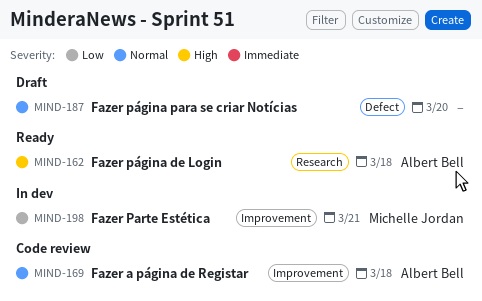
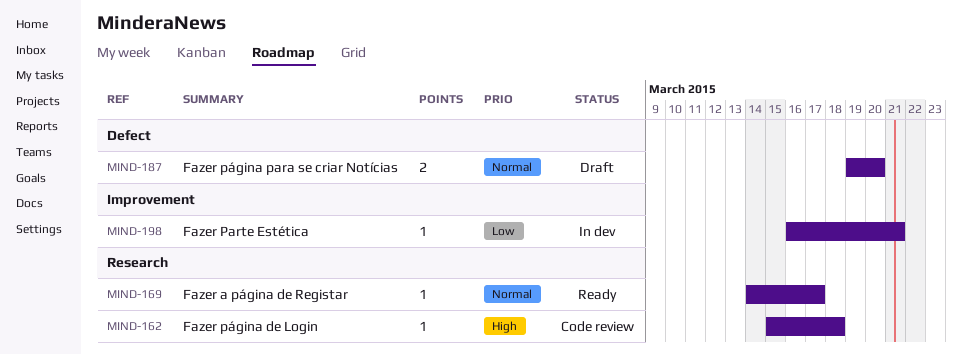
MIND-162, status: Ready -> Code review
MIND-169, status: Code review -> Ready
MIND-169, label: Improvement -> Research
MIND-169, due: Mar 18 -> Mar 17

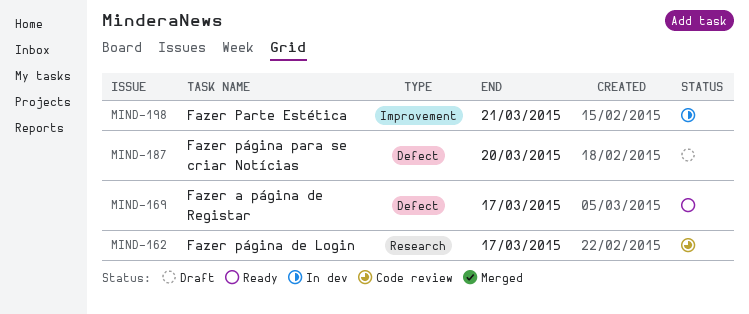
MIND-162, due: Mar 18 -> Mar 17
MIND-169, label: Research -> Defect

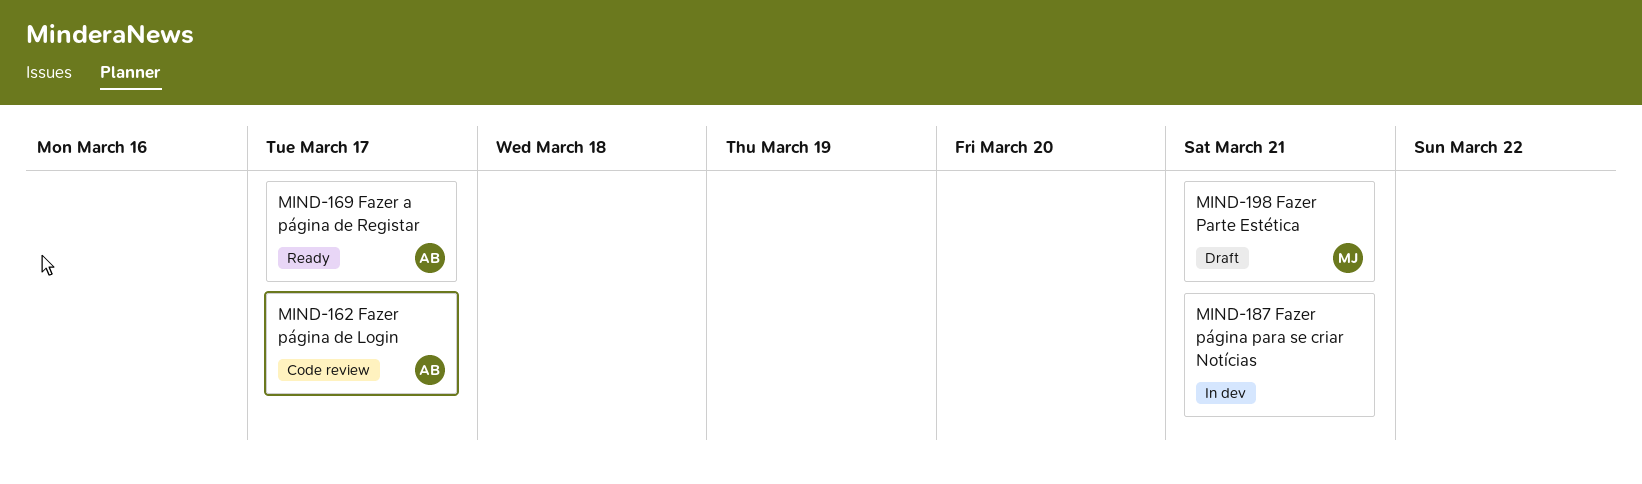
MIND-187, status: Draft -> In dev
MIND-187, due: Mar 20 -> Mar 21
MIND-198, status: In dev -> Draft

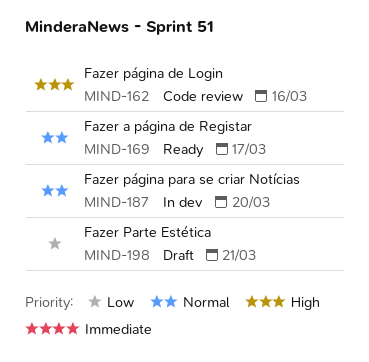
MIND-162, due: Mar 17 -> Mar 16
MIND-187, due: Mar 21 -> Mar 20

